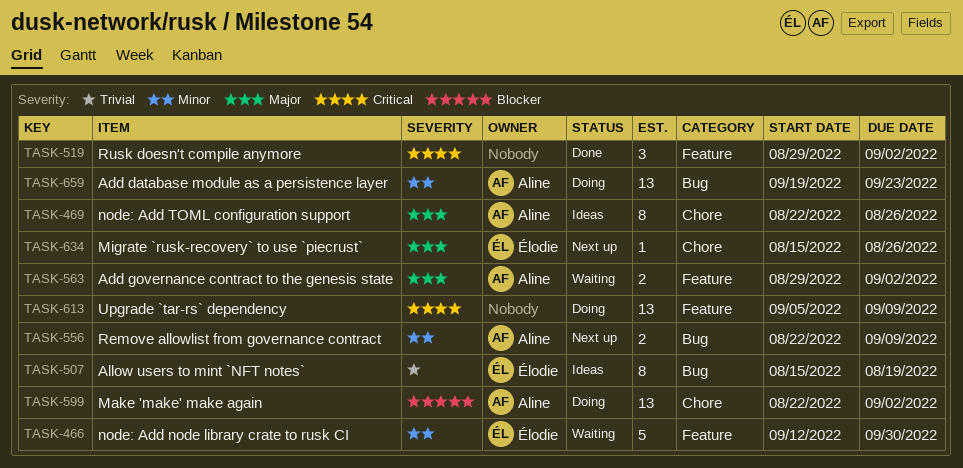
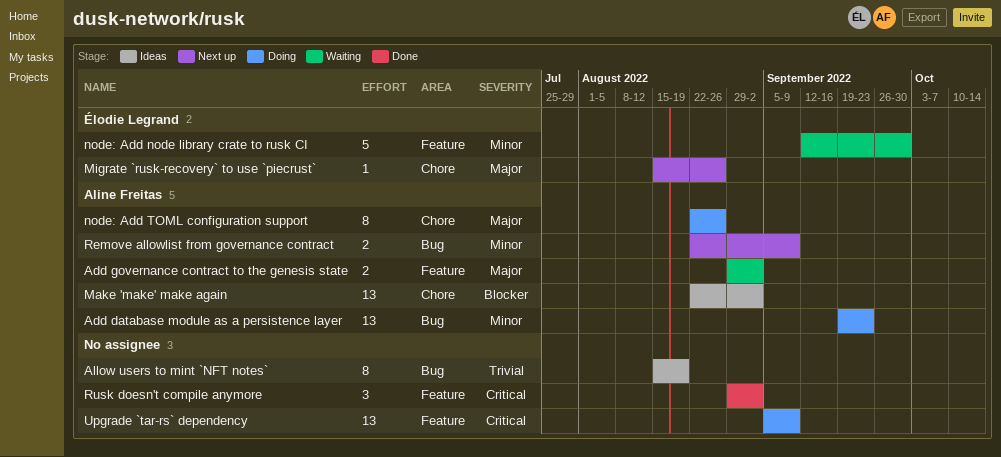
Allow users to mint `NFT notes`, owner: Élodie Legrand -> none
Make 'make' make again, status: Doing -> Ideas
node: Add TOML configuration support, status: Ideas -> Doing

